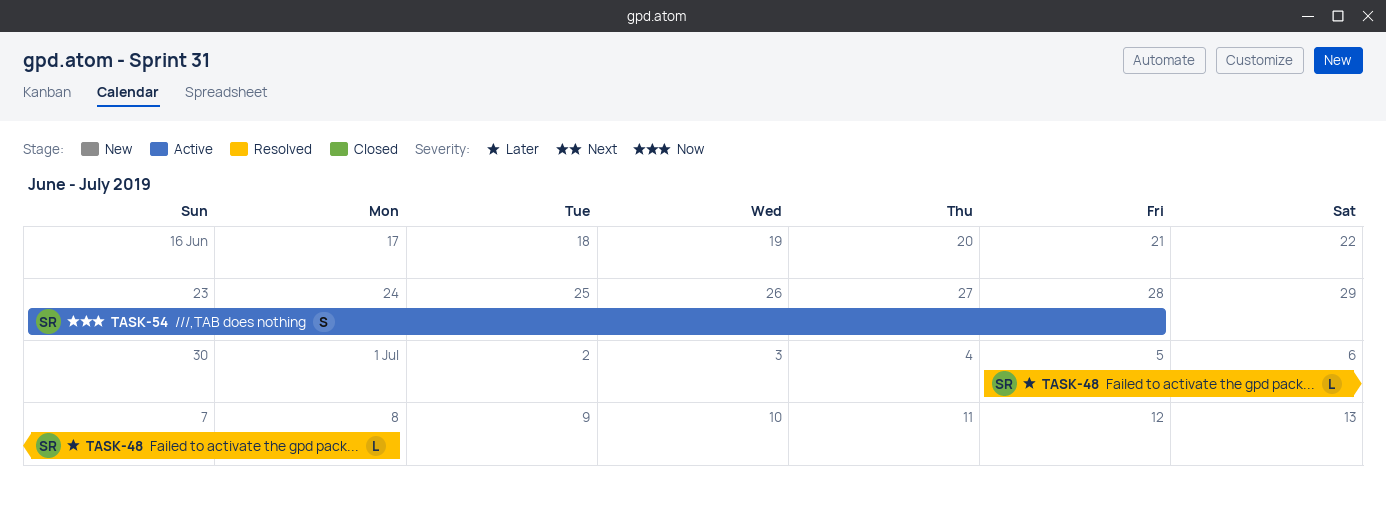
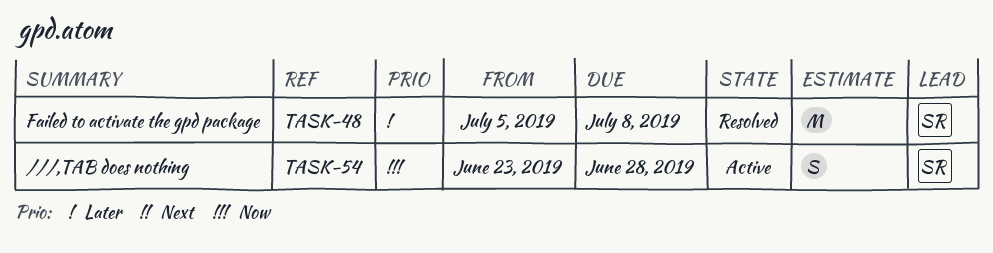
TASK-48, estimate: L -> M

